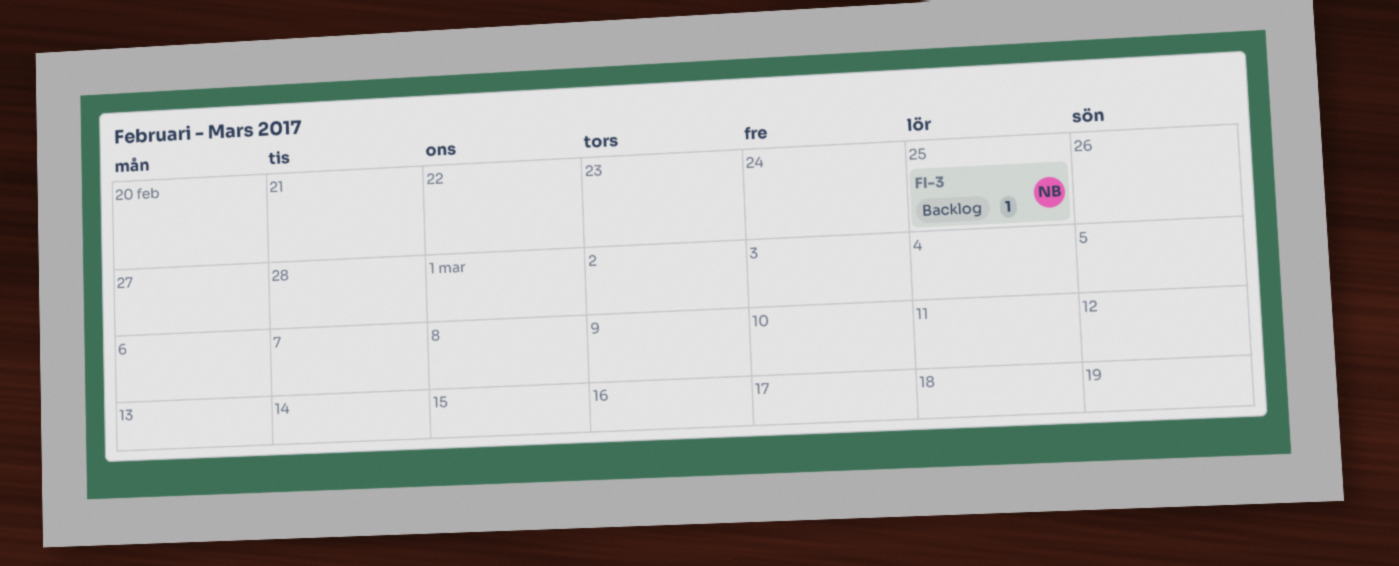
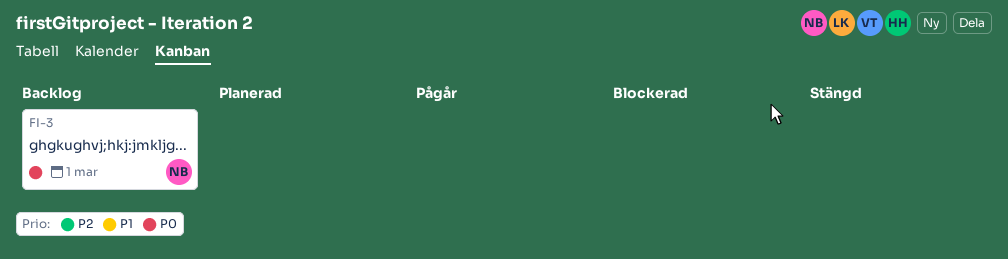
FI-3, due: Feb 25 -> Mar 1

